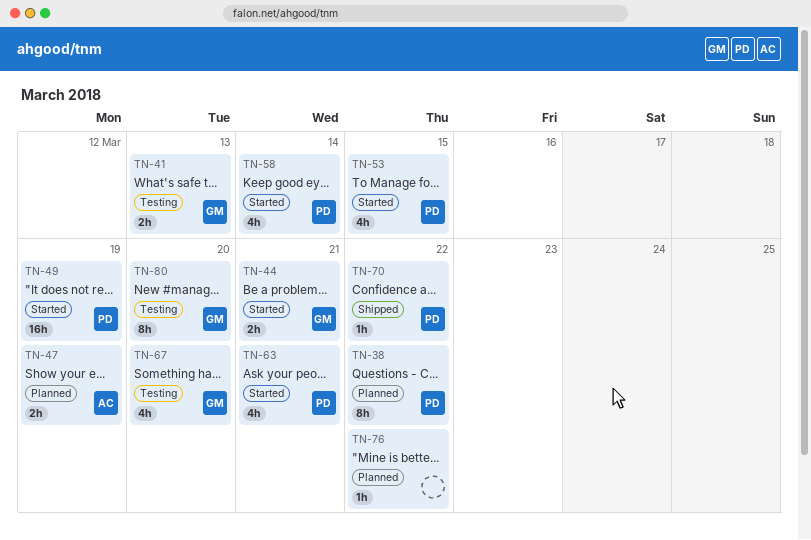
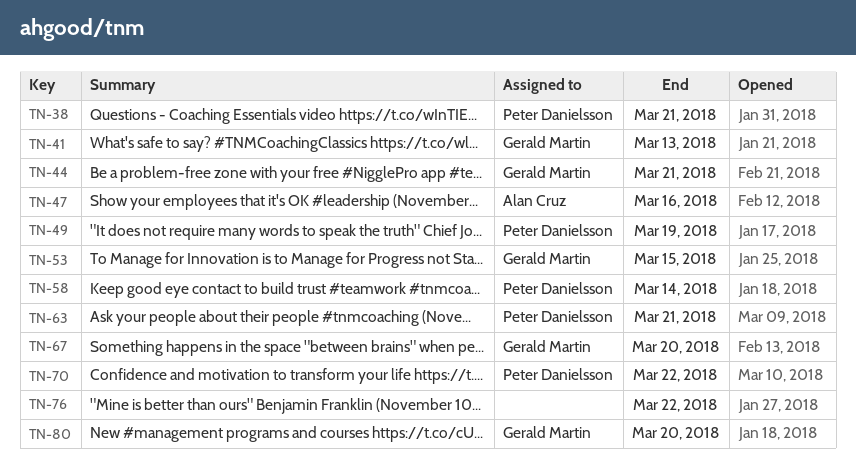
TN-38, due: Mar 22 -> Mar 21
TN-47, due: Mar 19 -> Mar 16
TN-53, owner: Peter Danielsson -> Gerald Martin

